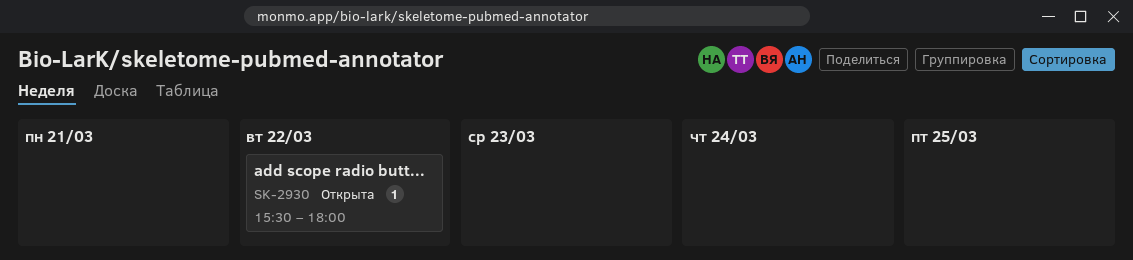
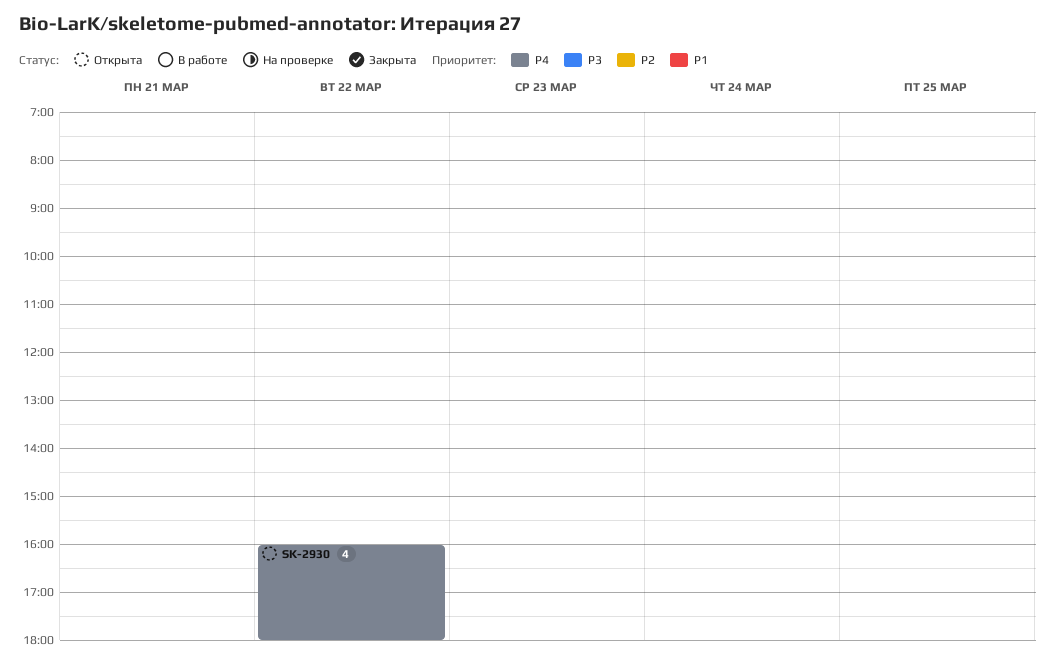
SK-2930, estimate: 1 -> 4
SK-2930, begins: 15:30 -> 16:00

